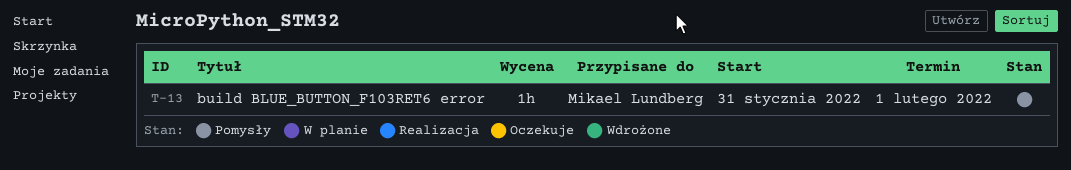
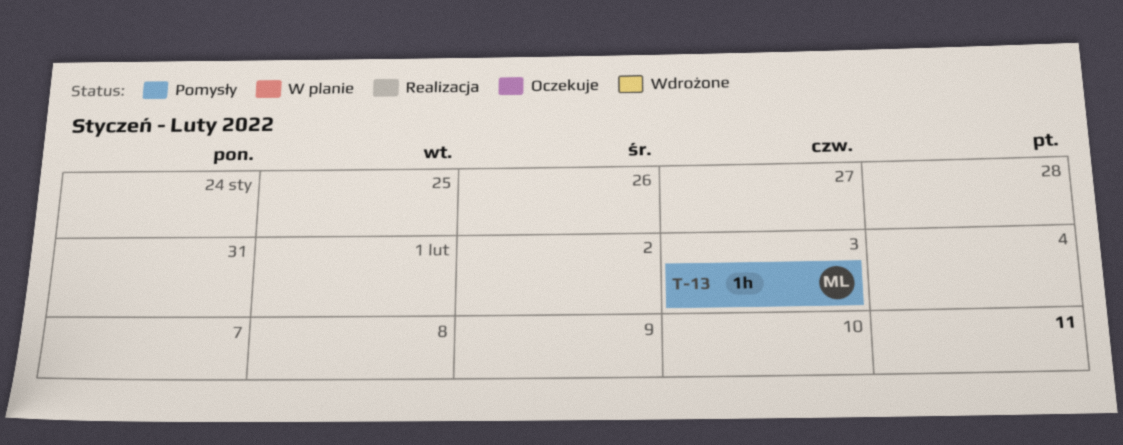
T-13, due: Feb 1 -> Feb 3

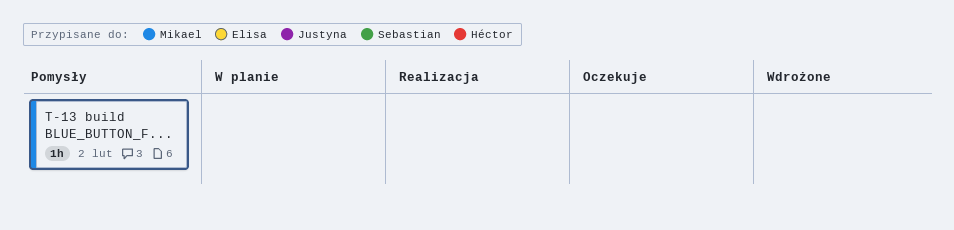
T-13, due: Feb 3 -> Feb 2

